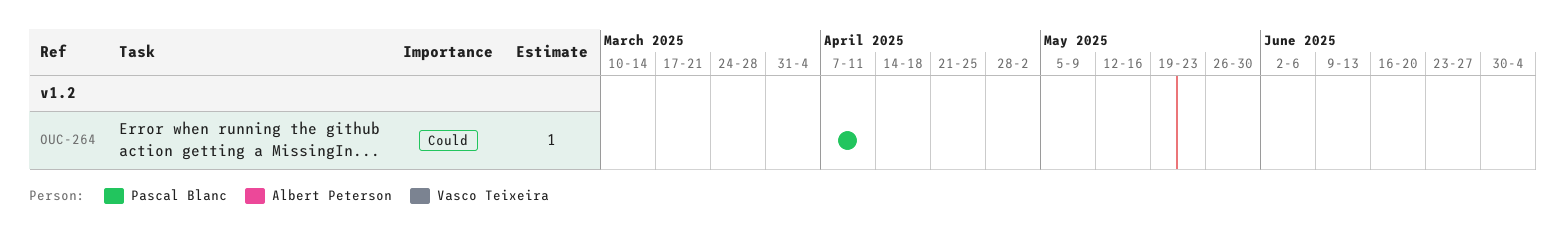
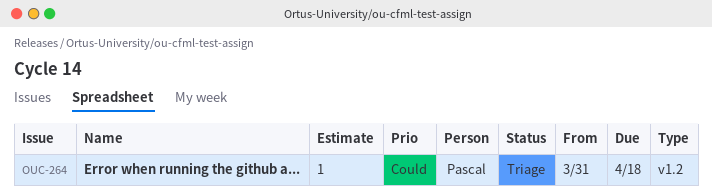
OUC-264, start: Apr 7 -> Mar 31
OUC-264, due: Apr 11 -> Apr 18

